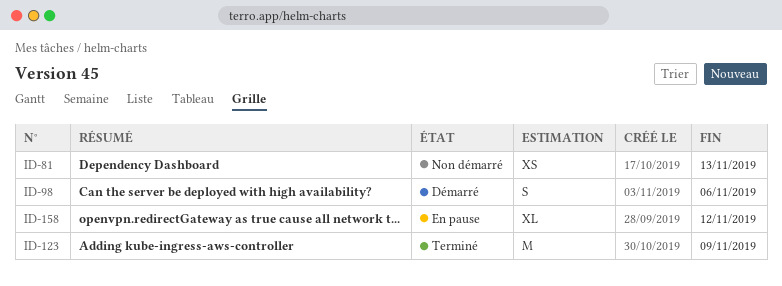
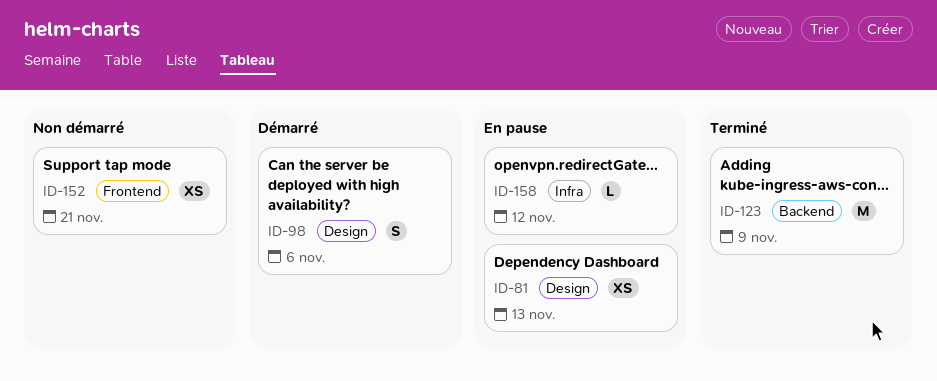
ID-81, status: Non démarré -> En pause
ID-152: none -> present
ID-158, estimate: XL -> L

